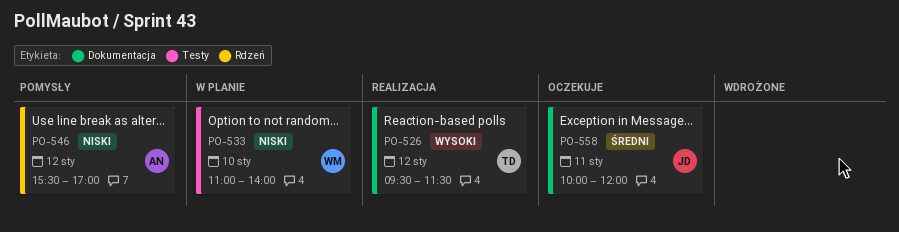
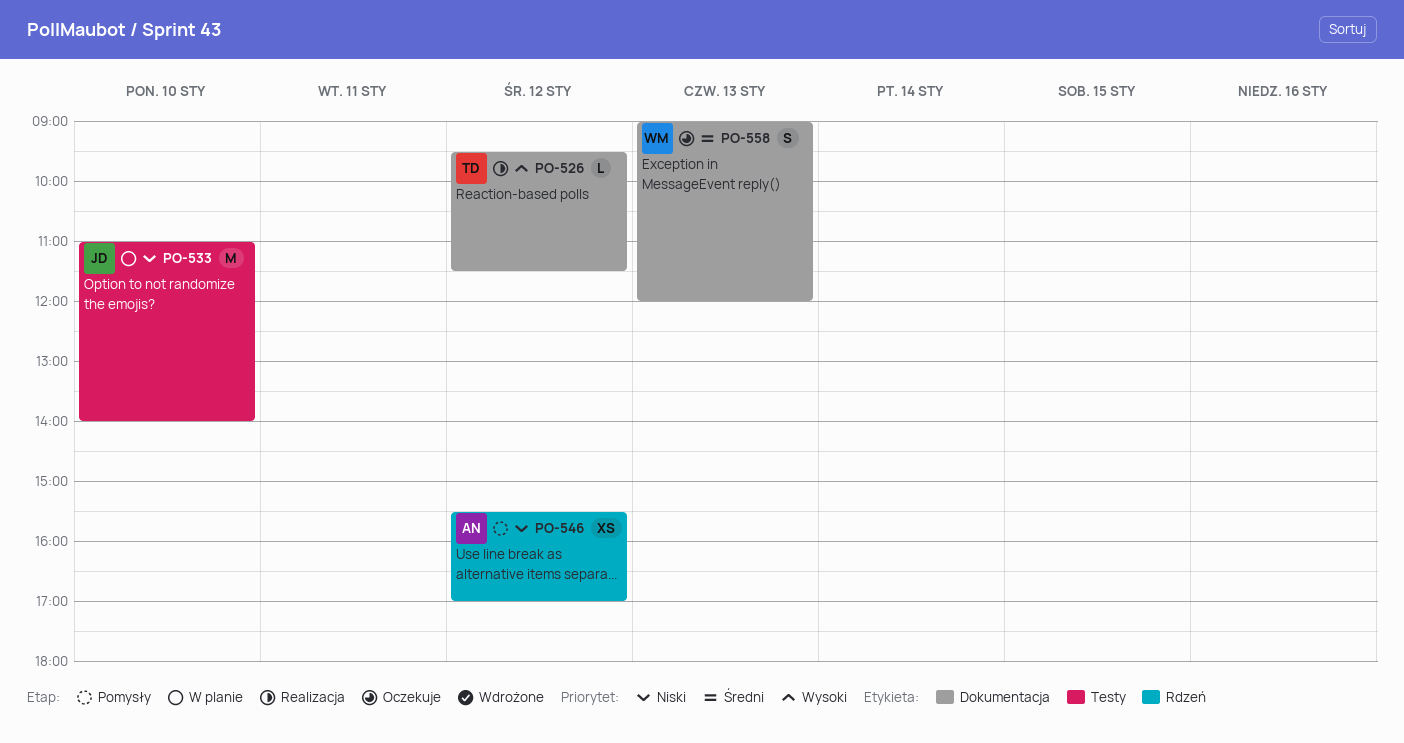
PO-533, owner: WM -> JD
PO-558, owner: JD -> WM
PO-558, day: Jan 11 -> Jan 13
PO-558, begins: 10:00 -> 09:00

